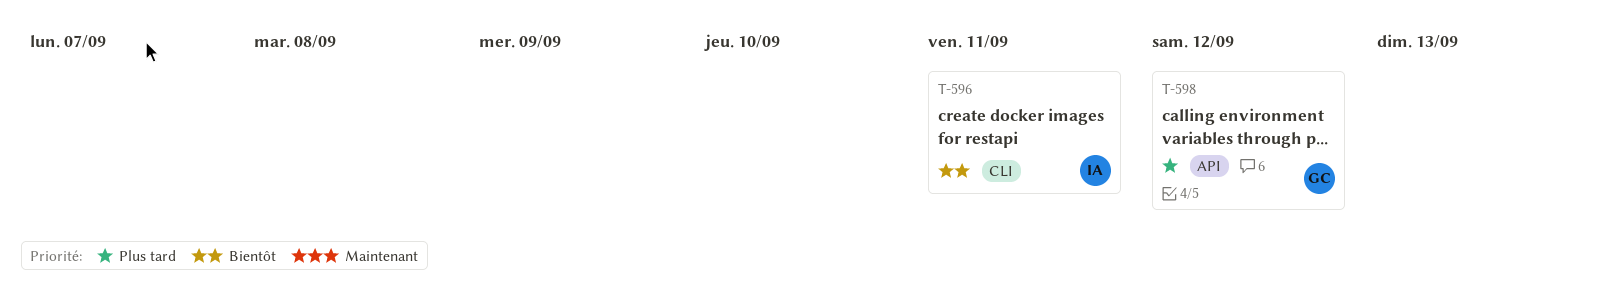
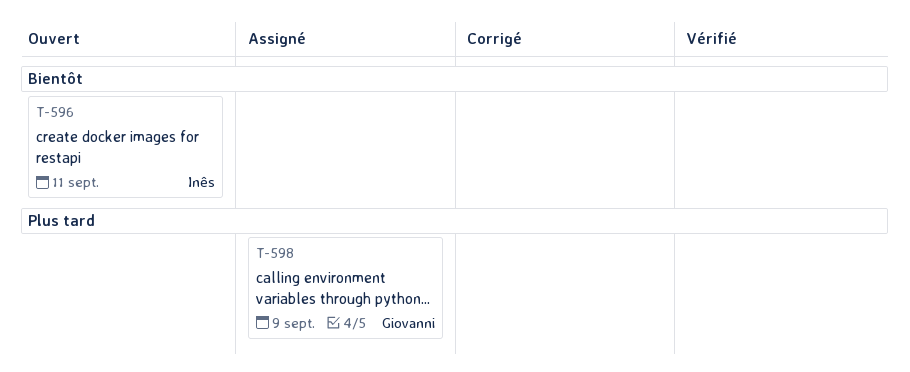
T-598, due: Sep 12 -> Sep 9

